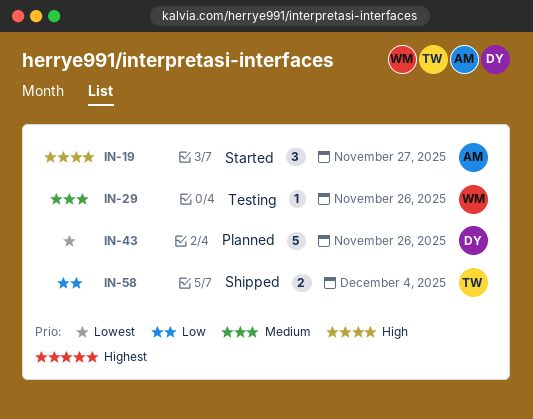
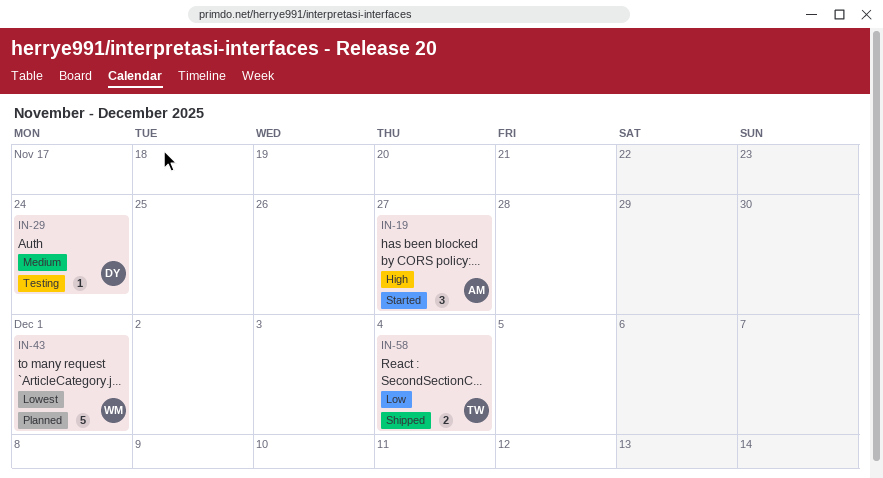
IN-29, owner: WM -> DY
IN-29, due: Nov 26 -> Nov 24
IN-43, owner: DY -> WM
IN-43, due: Nov 26 -> Dec 1

